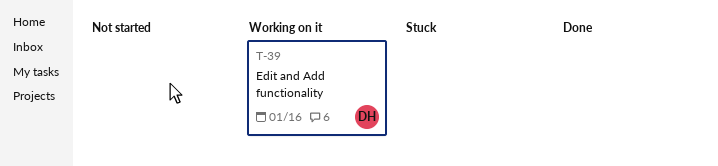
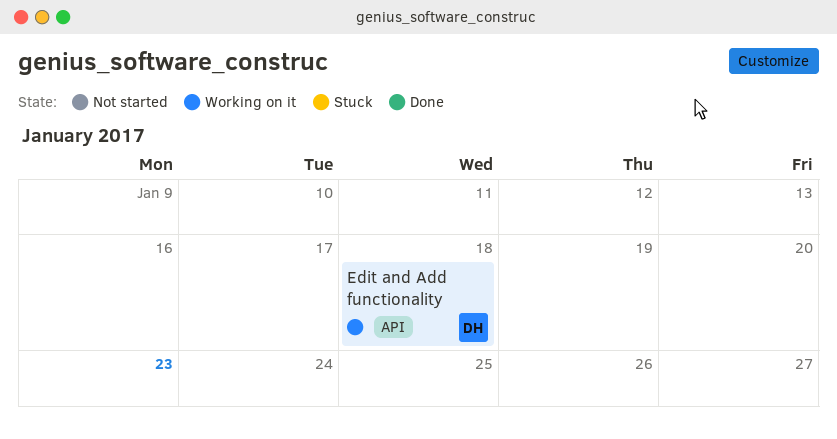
Edit and Add functionality, due: Jan 16 -> Jan 18

